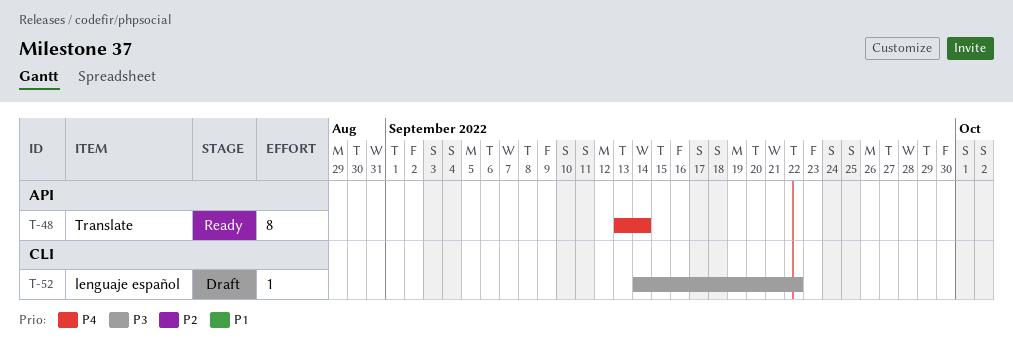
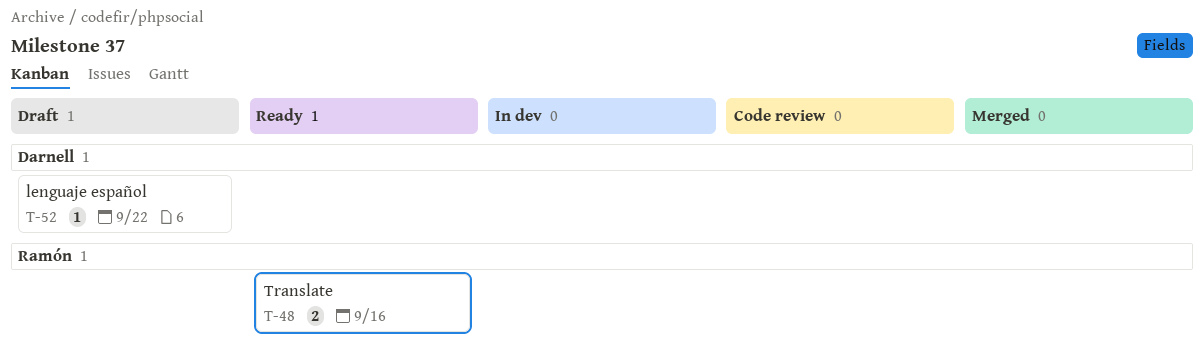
T-48, estimate: 8 -> 2
T-48, due: Sep 14 -> Sep 16

